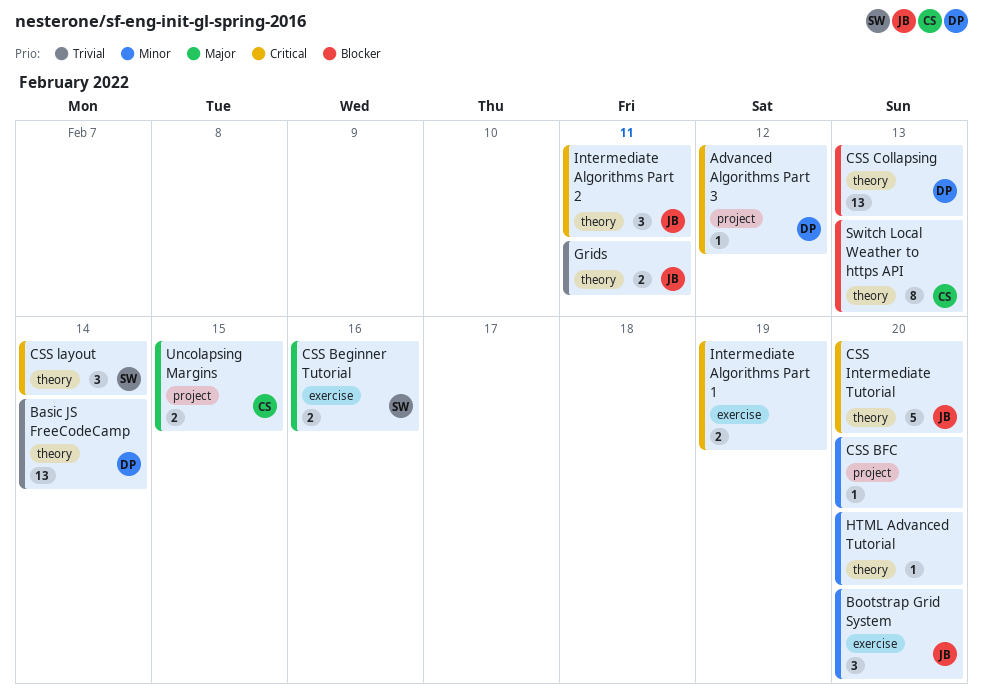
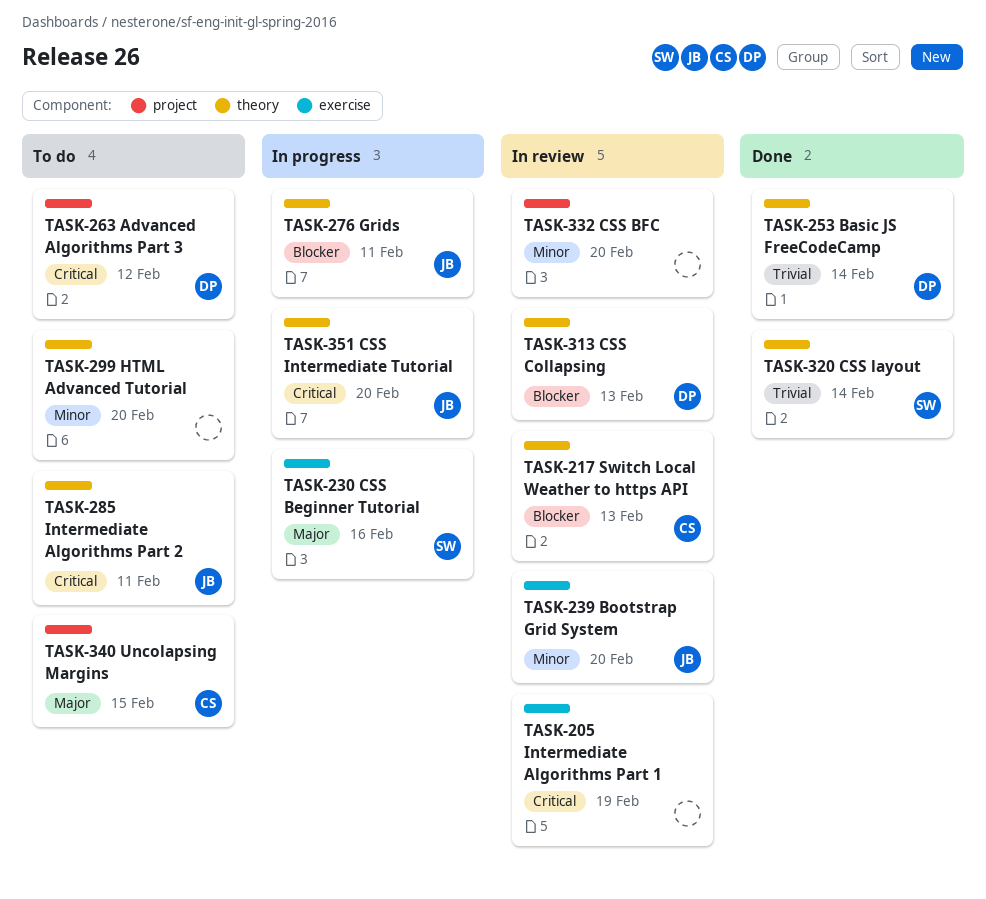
CSS layout, priority: Critical -> Trivial
Grids, priority: Trivial -> Blocker

